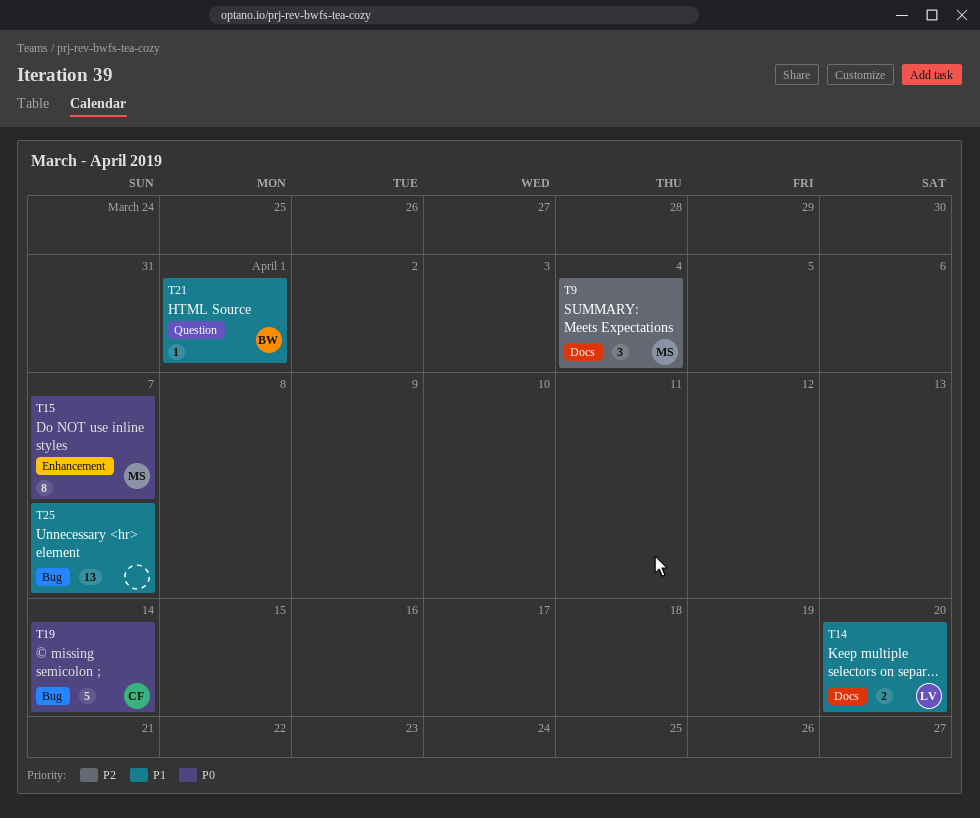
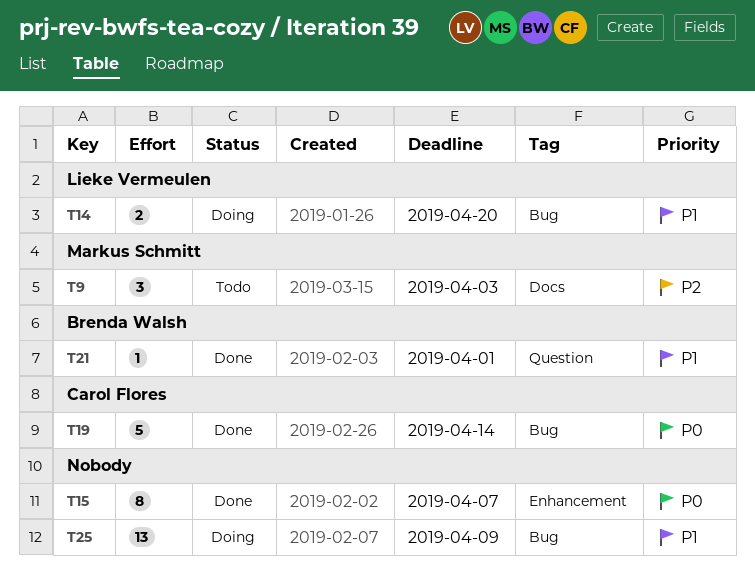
T9, due: Apr 4 -> Apr 3
T14, label: Docs -> Bug
T15, owner: Markus Schmitt -> none
T25, due: Apr 7 -> Apr 9

